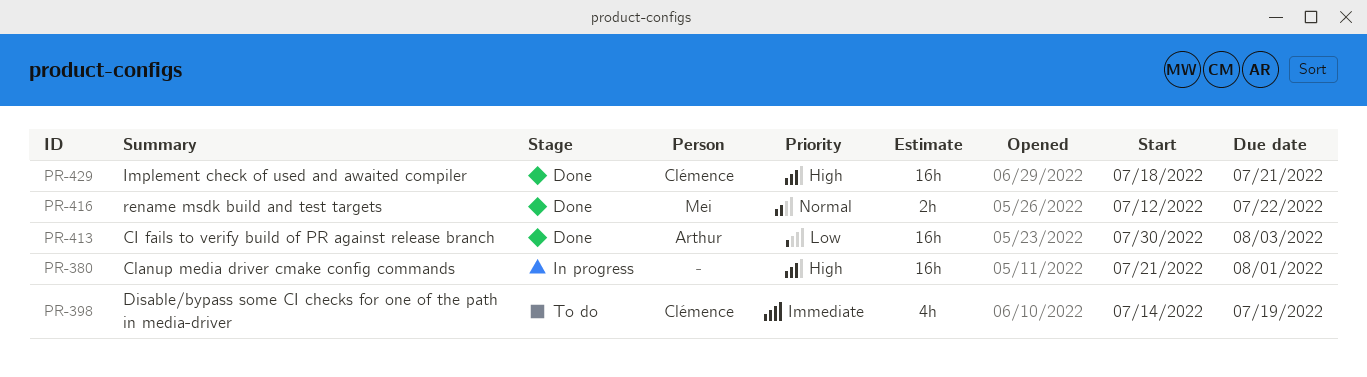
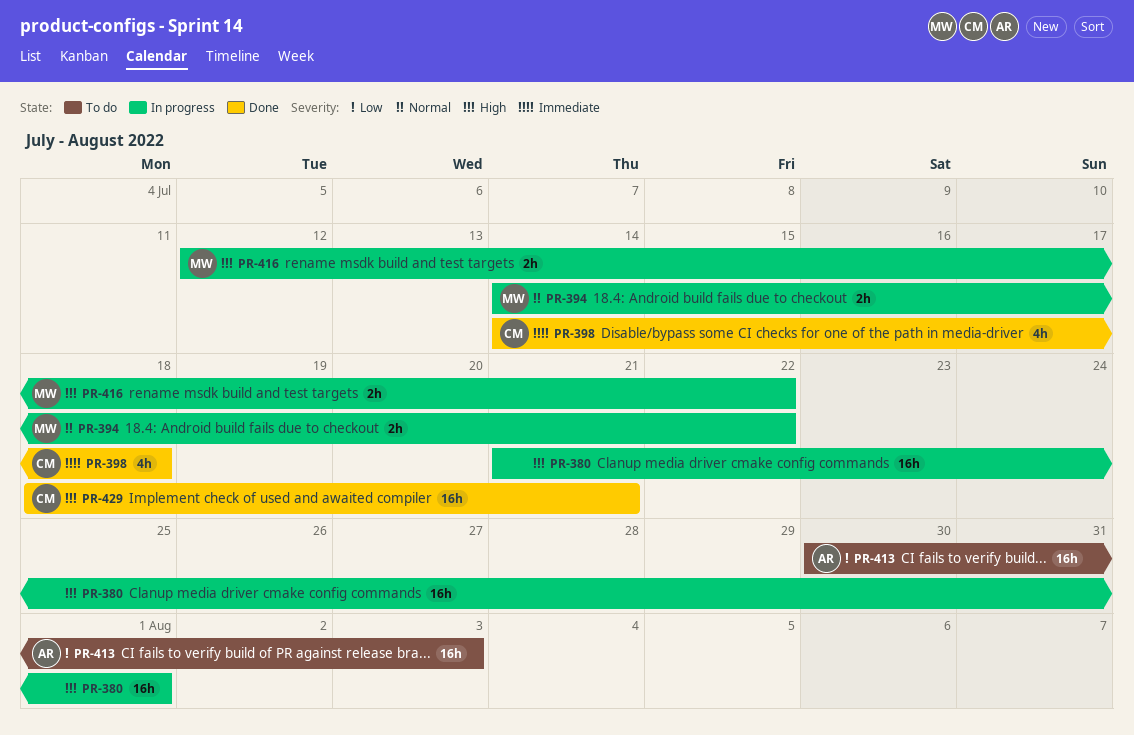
PR-394: none -> present
PR-398, status: To do -> Done
PR-398, due: Jul 19 -> Jul 18
PR-413, status: Done -> To do
PR-416, status: Done -> In progress
PR-416, priority: Normal -> High

